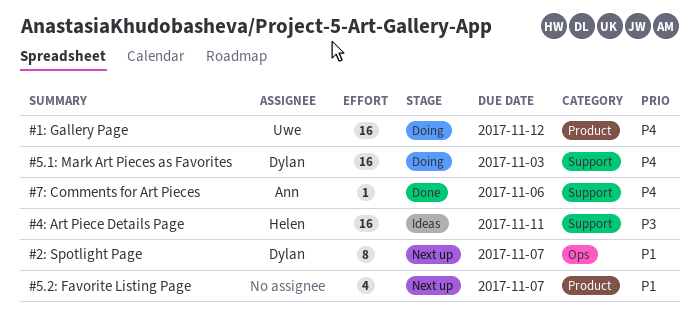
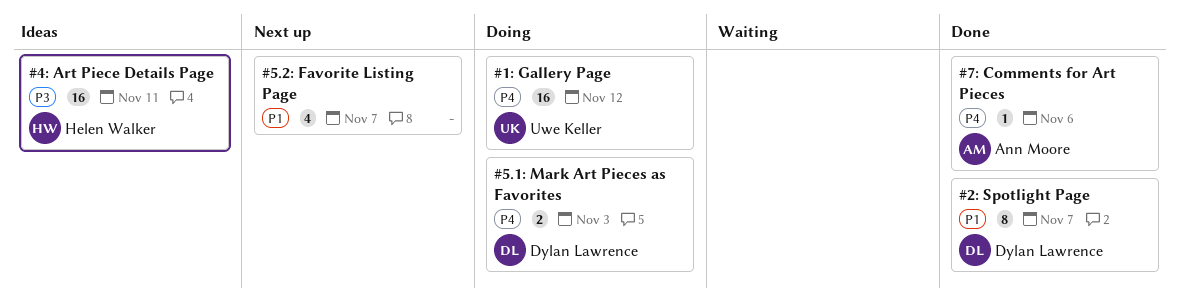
#2: Spotlight Page, status: Next up -> Done
#5.1: Mark Art Pieces as Favorites, estimate: 16 -> 2

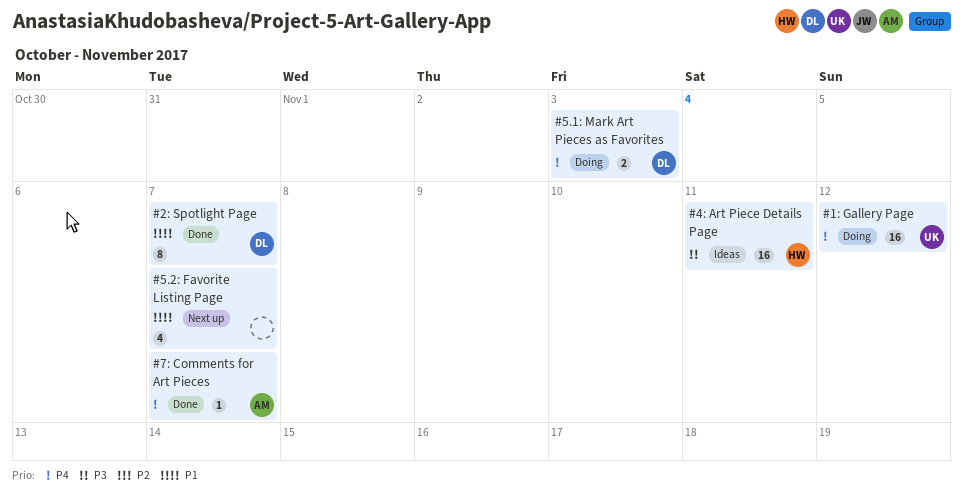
#7: Comments for Art Pieces, due: Nov 6 -> Nov 7

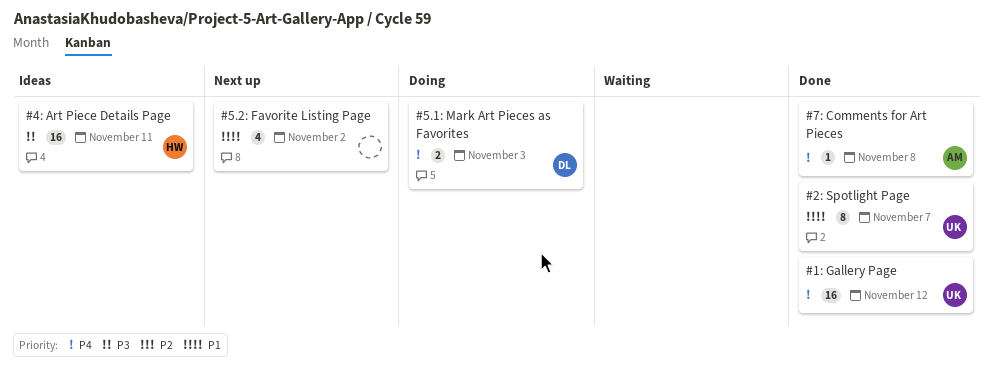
#1: Gallery Page, status: Doing -> Done
#2: Spotlight Page, owner: DL -> UK
#5.2: Favorite Listing Page, due: Nov 7 -> Nov 2
#7: Comments for Art Pieces, due: Nov 7 -> Nov 8

